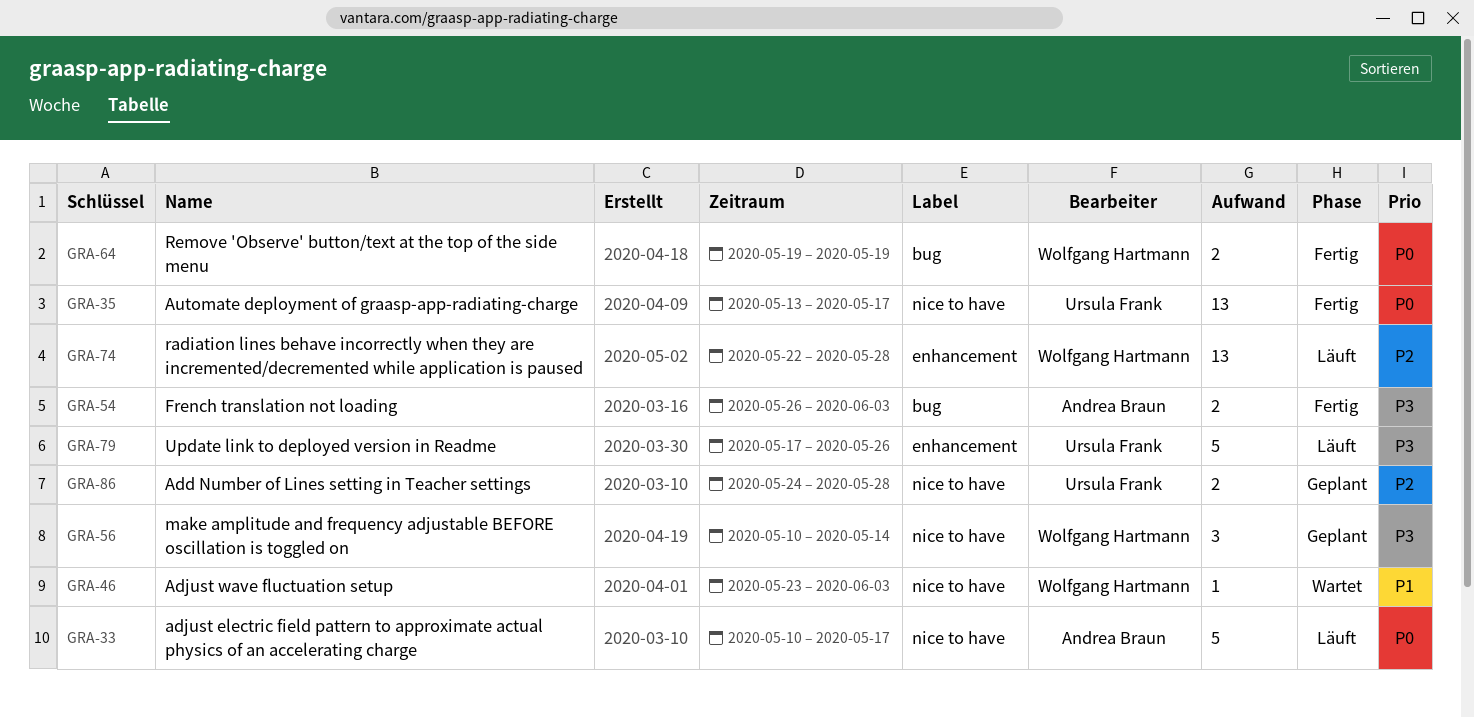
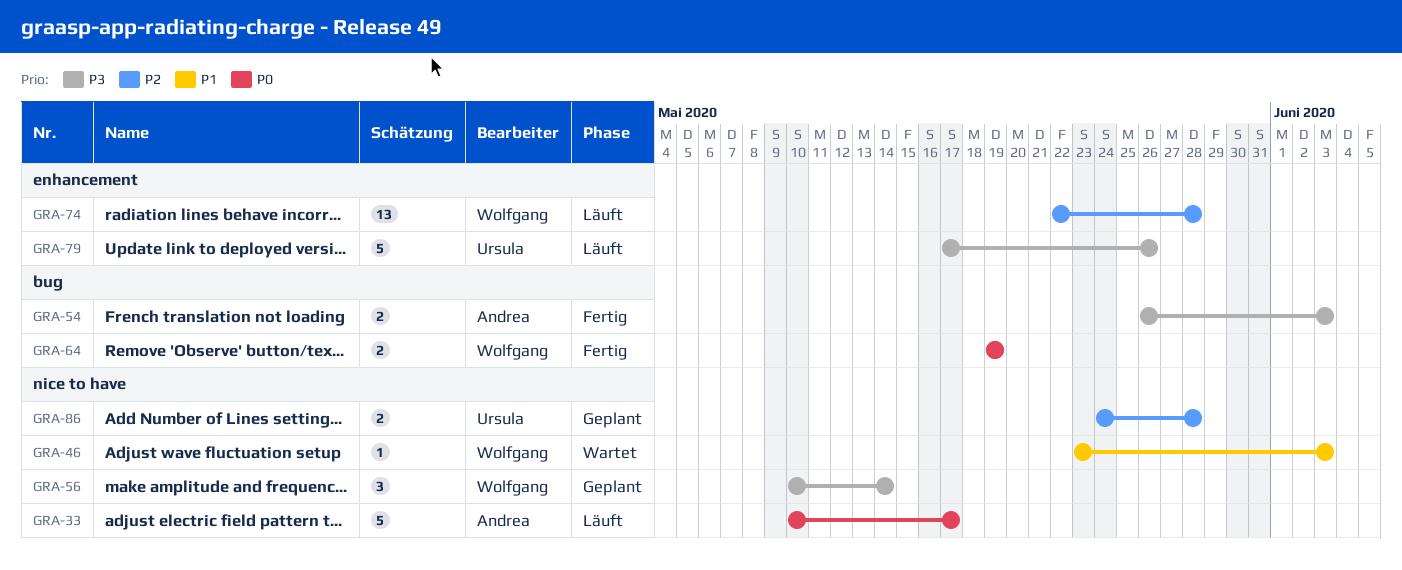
GRA-35: present -> none

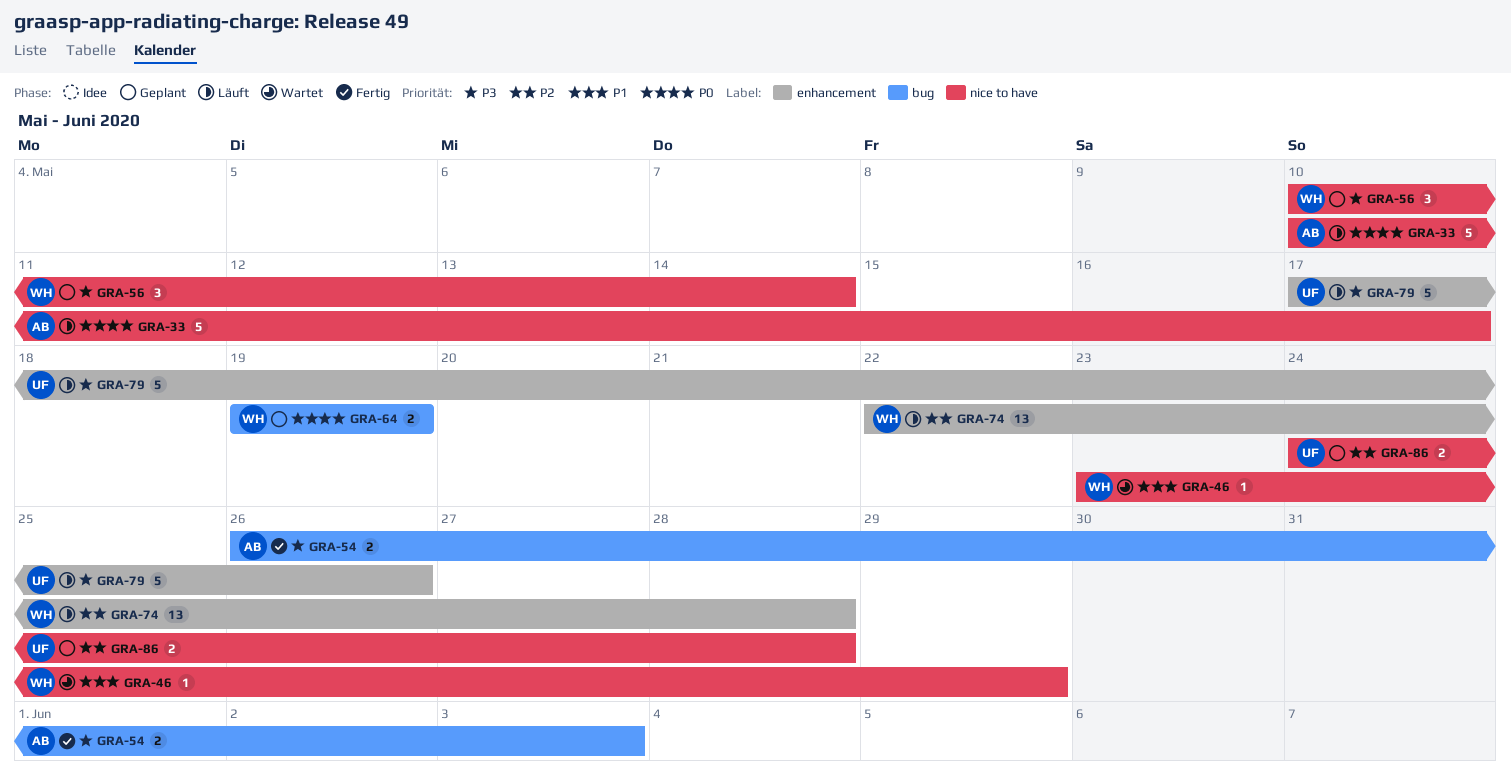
GRA-46, due: Jun 3 -> May 29
GRA-64, status: Fertig -> Geplant

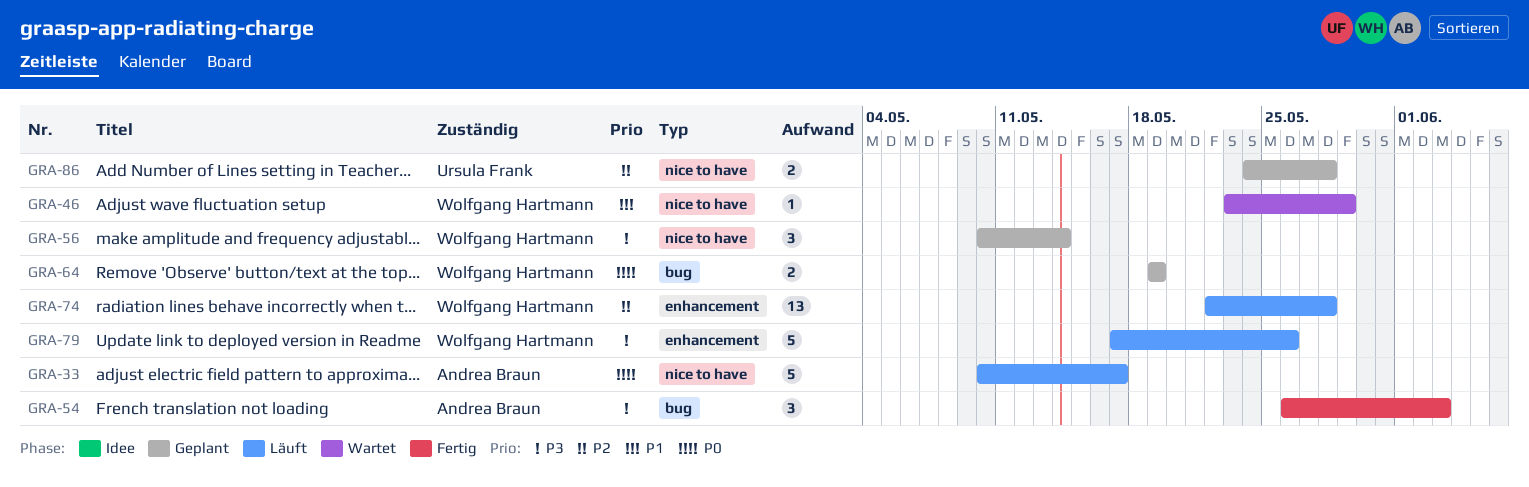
GRA-54, estimate: 2 -> 3
GRA-79, owner: Ursula Frank -> Wolfgang Hartmann

